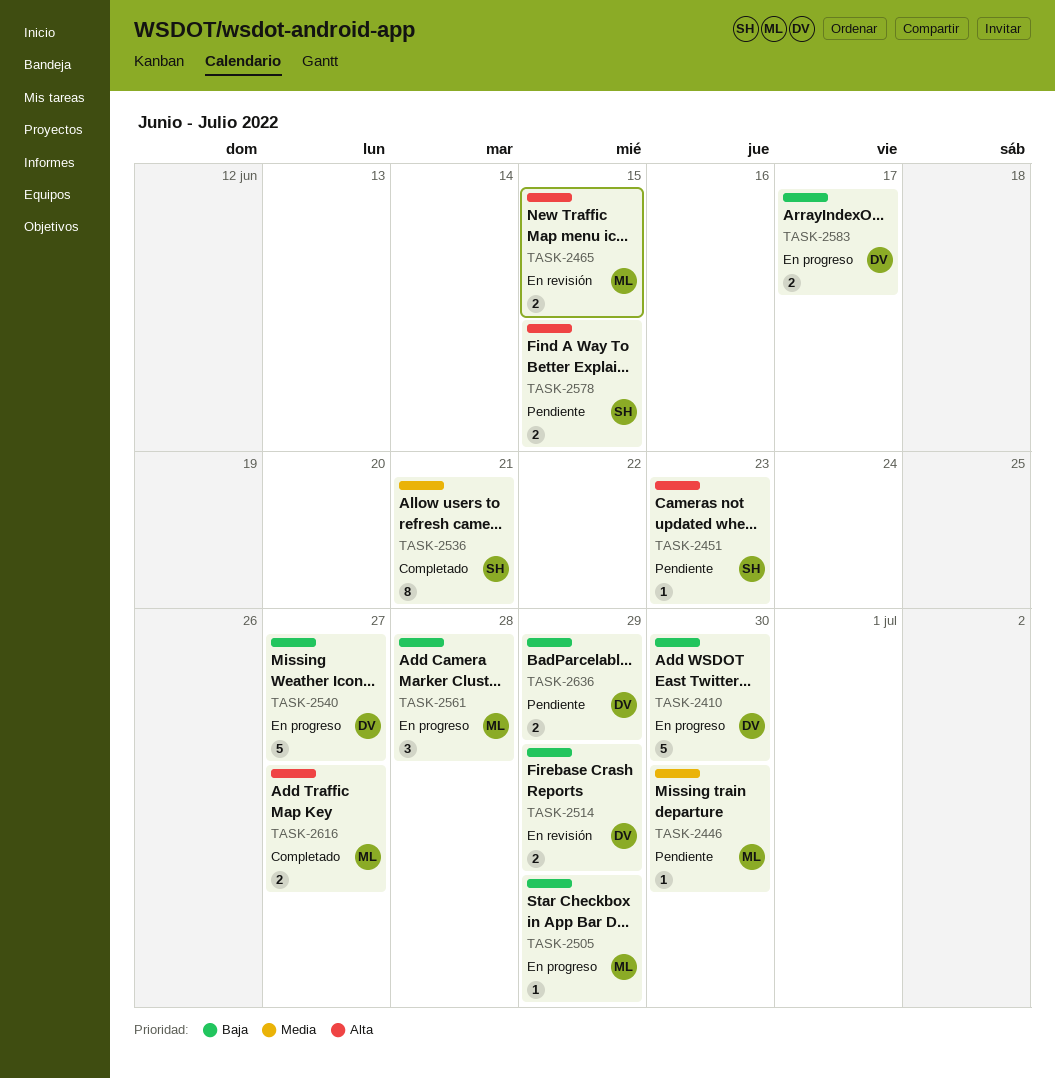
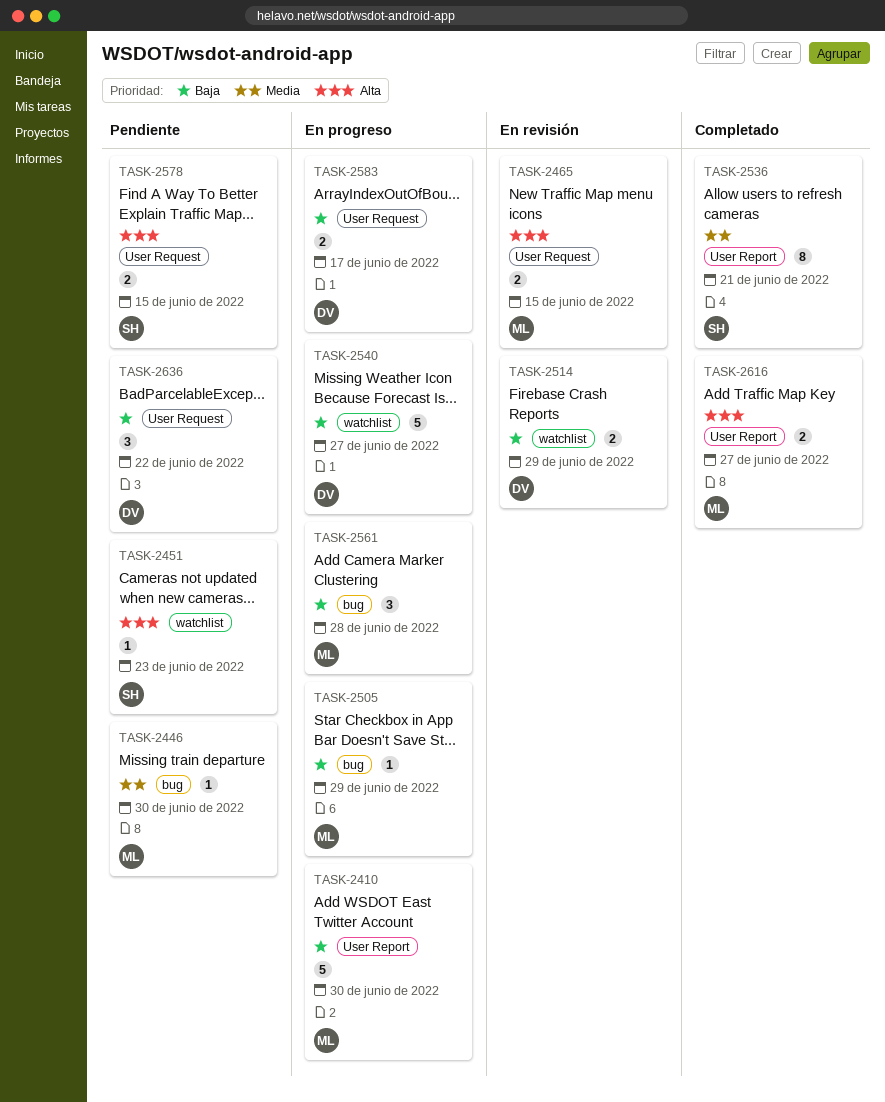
TASK-2410, owner: DV -> ML
TASK-2636, estimate: 2 -> 3
TASK-2636, due: Jun 29 -> Jun 22

